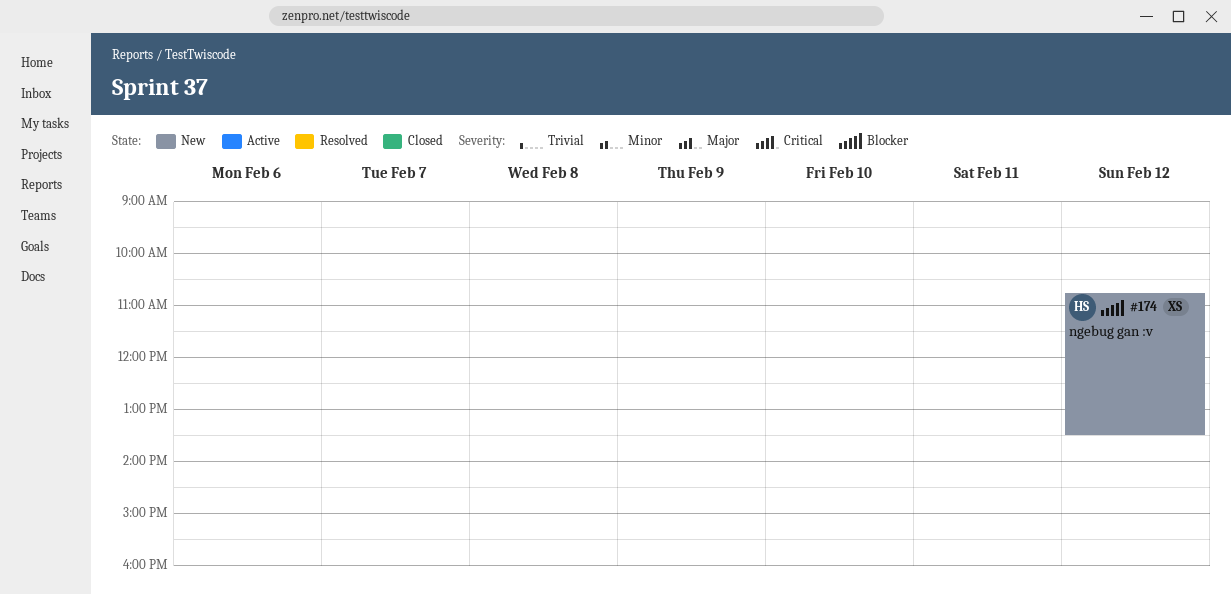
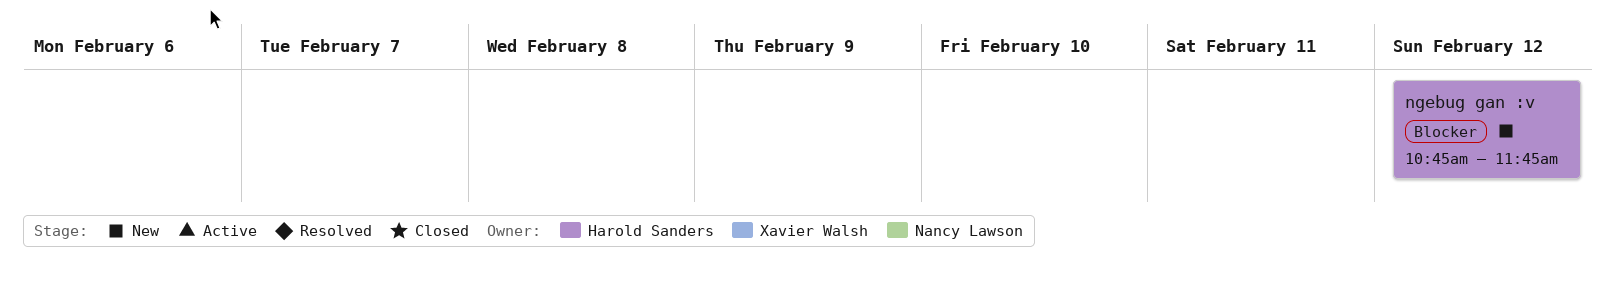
ngebug gan :v, ends: 13:30 -> 11:45

